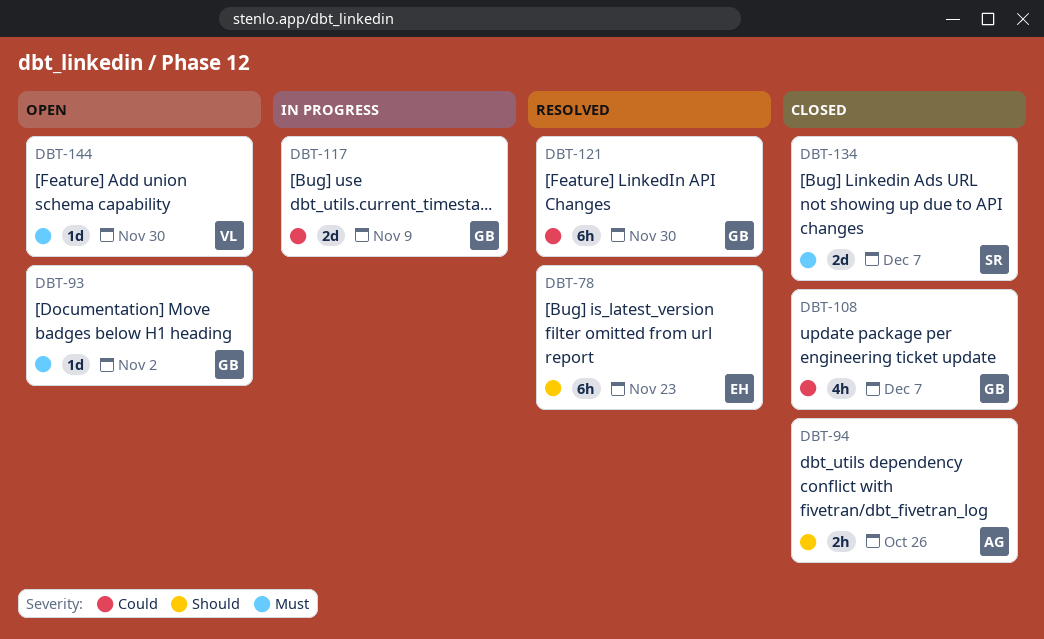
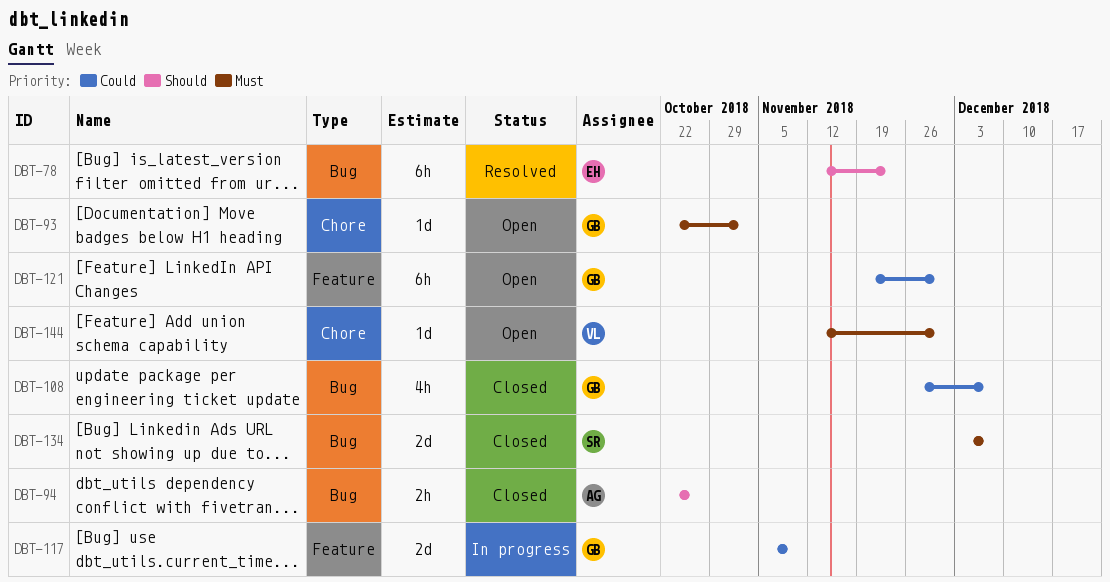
DBT-121, status: Resolved -> Open

